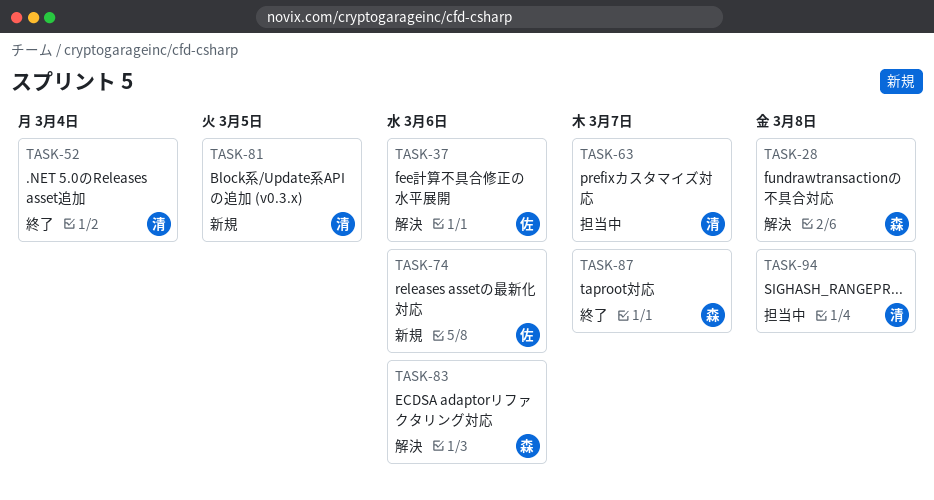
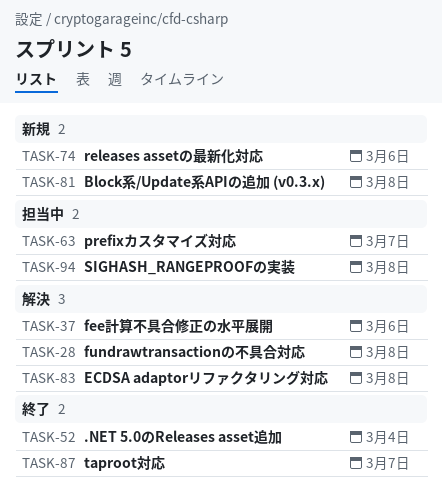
TASK-81, due: Mar 5 -> Mar 8
TASK-83, due: Mar 6 -> Mar 8

